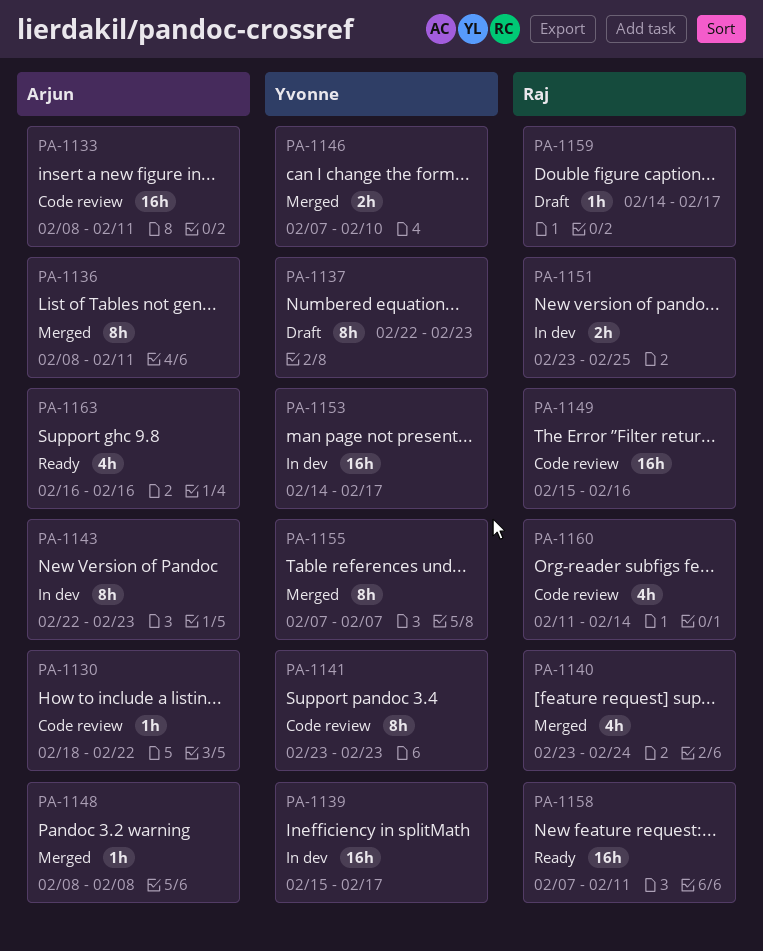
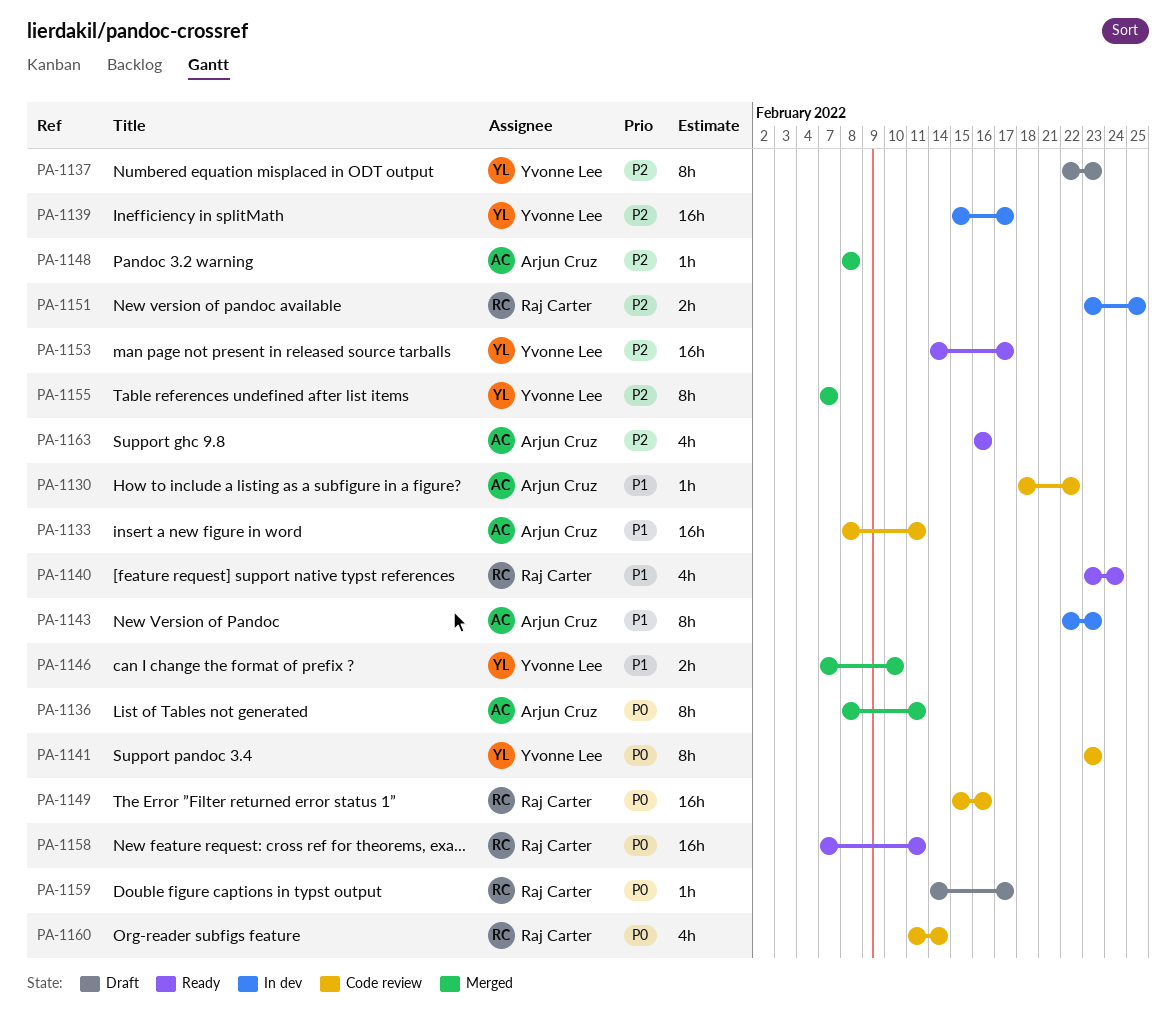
PA-1140, status: Merged -> Ready
PA-1153, status: In dev -> Ready

